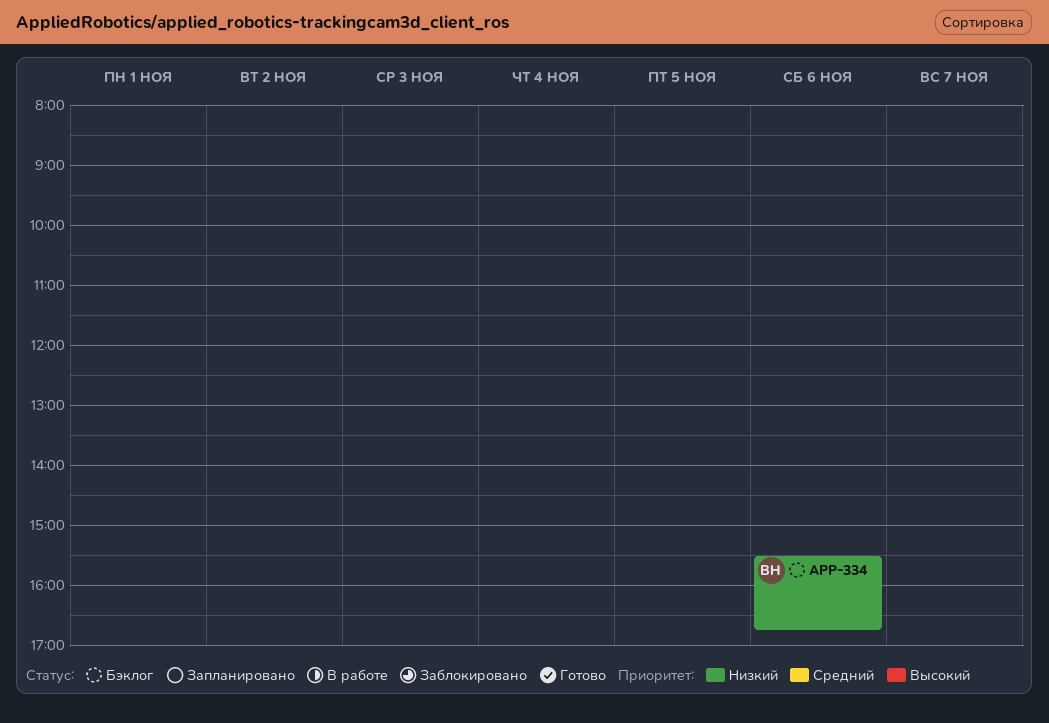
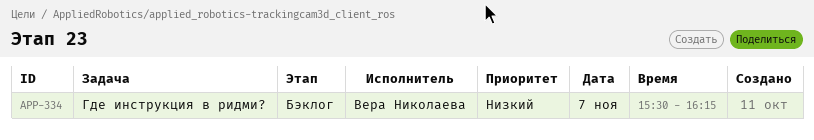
APP-334, day: Nov 6 -> Nov 7
APP-334, ends: 16:45 -> 16:15

